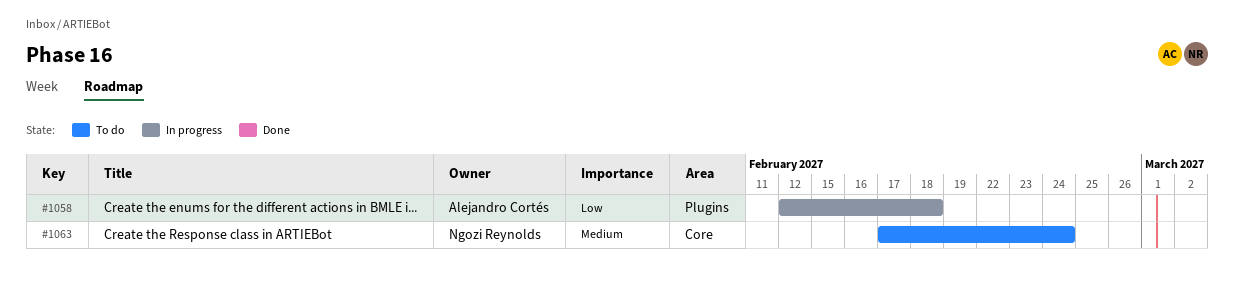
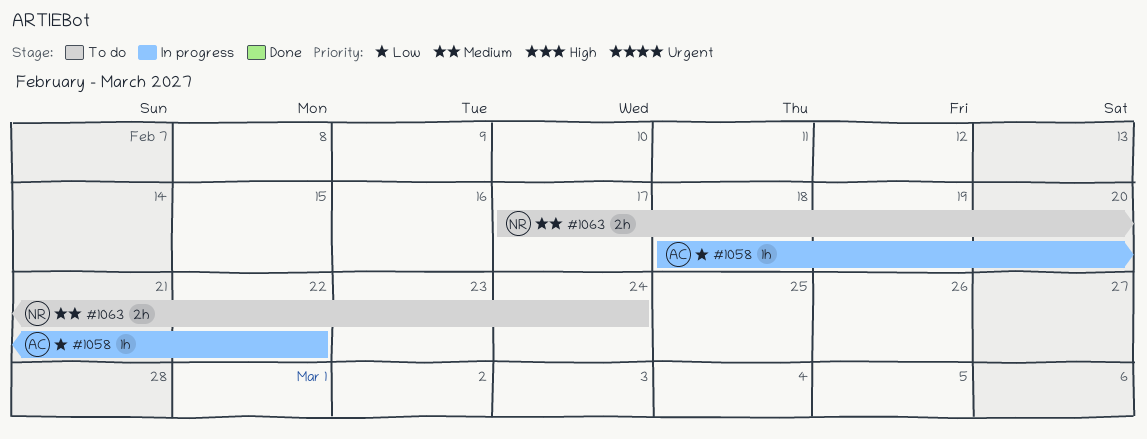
#1058, start: Feb 12 -> Feb 18
#1058, due: Feb 18 -> Feb 22

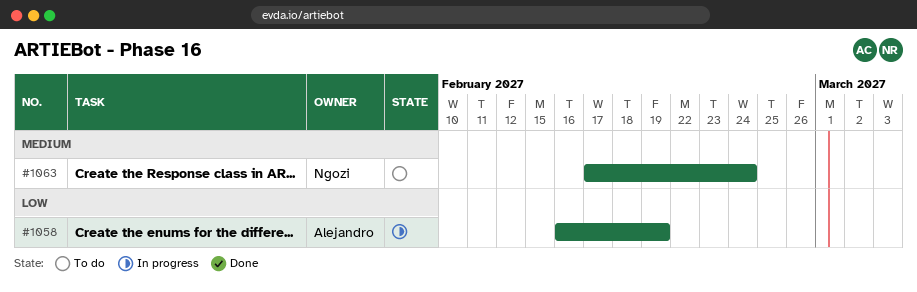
#1058, start: Feb 18 -> Feb 16
#1058, due: Feb 22 -> Feb 19

